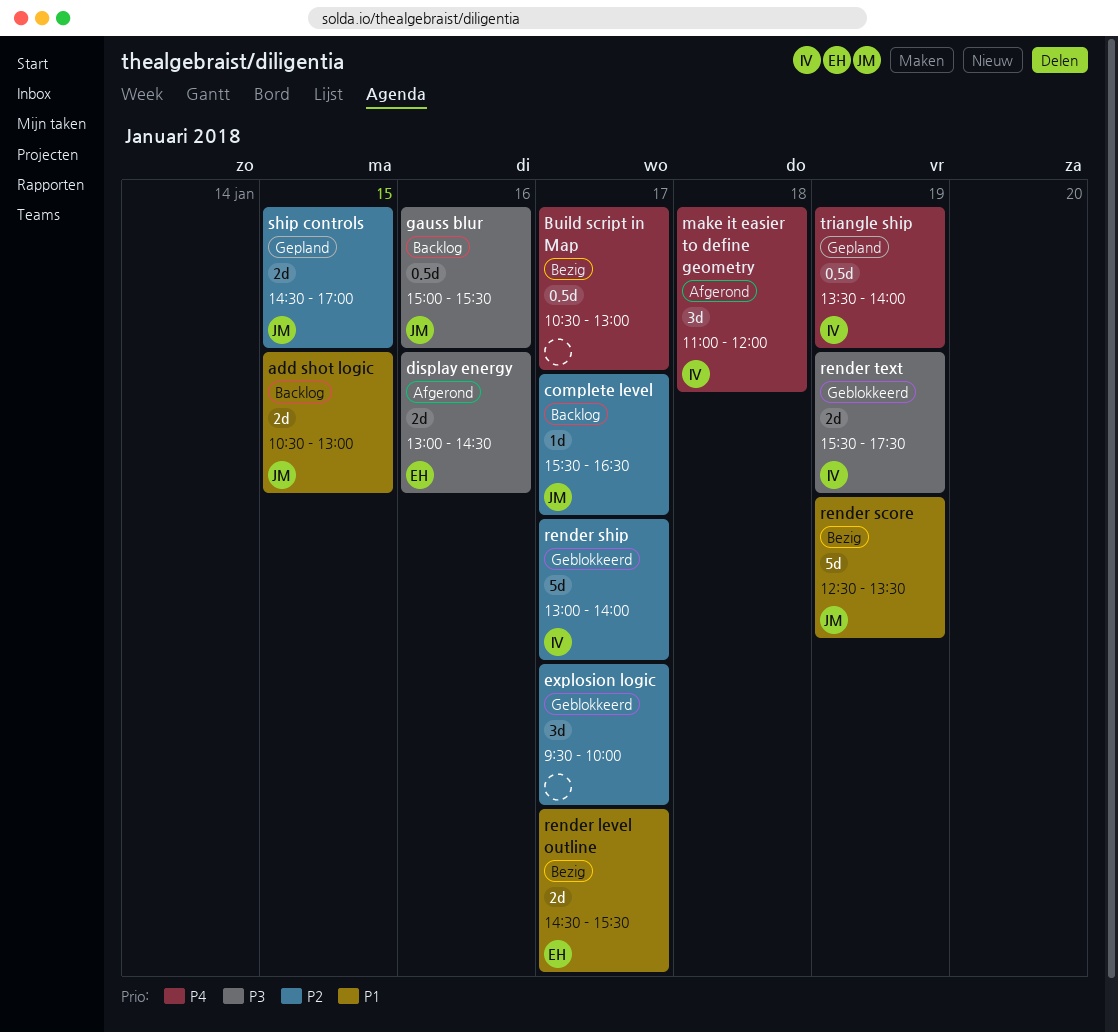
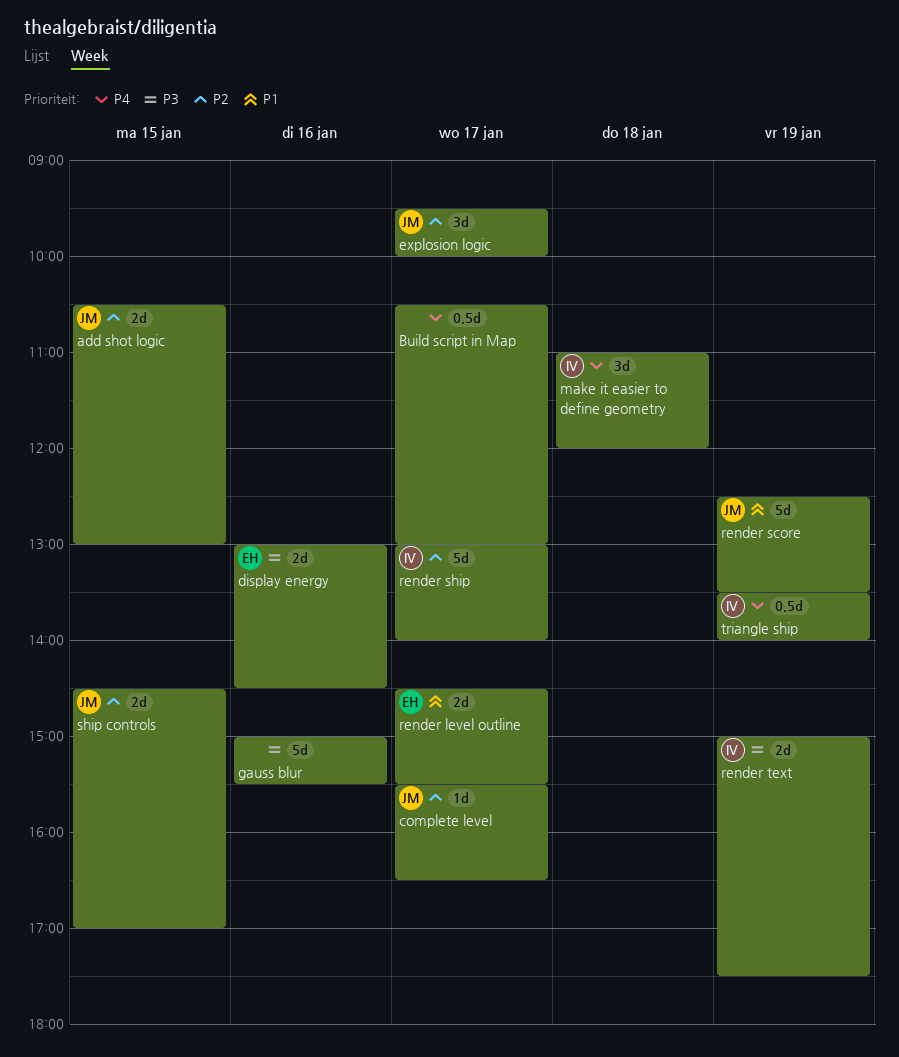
add shot logic, priority: P1 -> P2
explosion logic, owner: none -> JM
gauss blur, owner: JM -> none
gauss blur, estimate: 0.5d -> 5d
render text, begins: 15:30 -> 15:00

